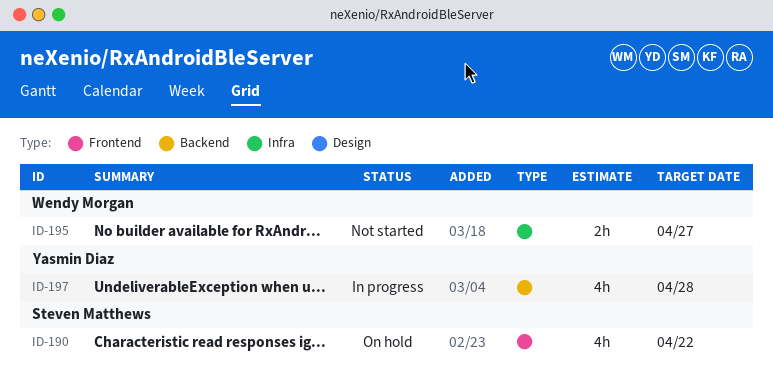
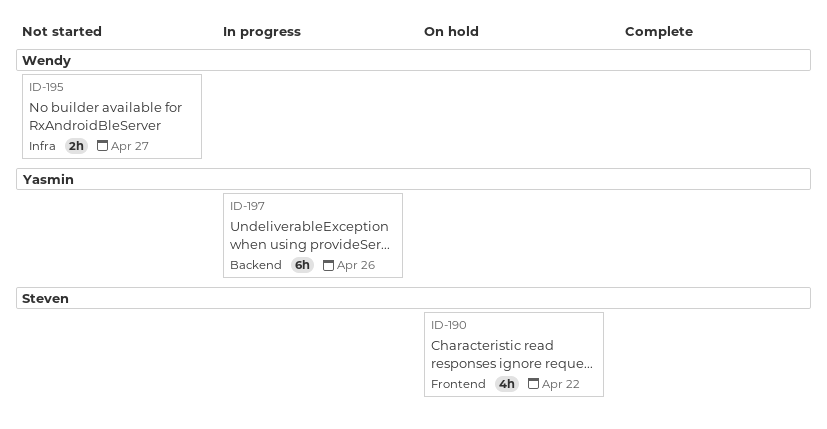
ID-197, estimate: 4h -> 6h
ID-197, due: Apr 28 -> Apr 26

